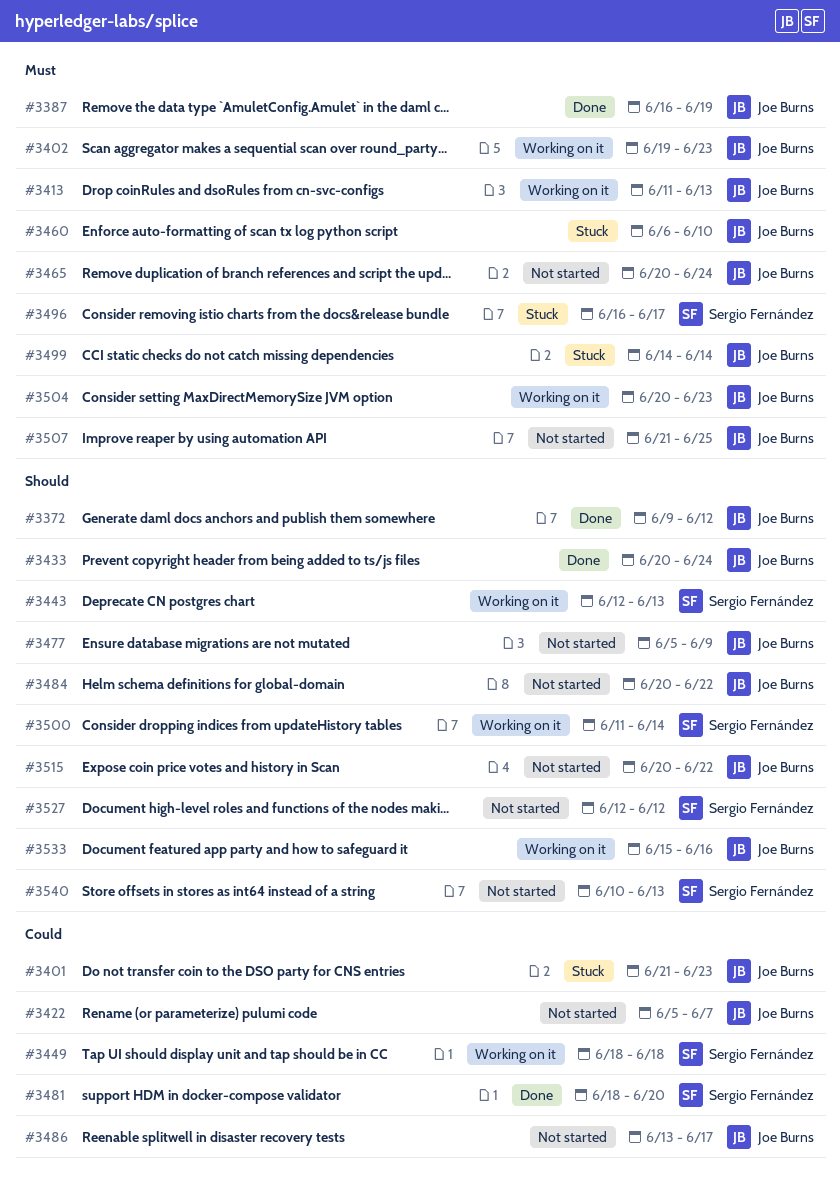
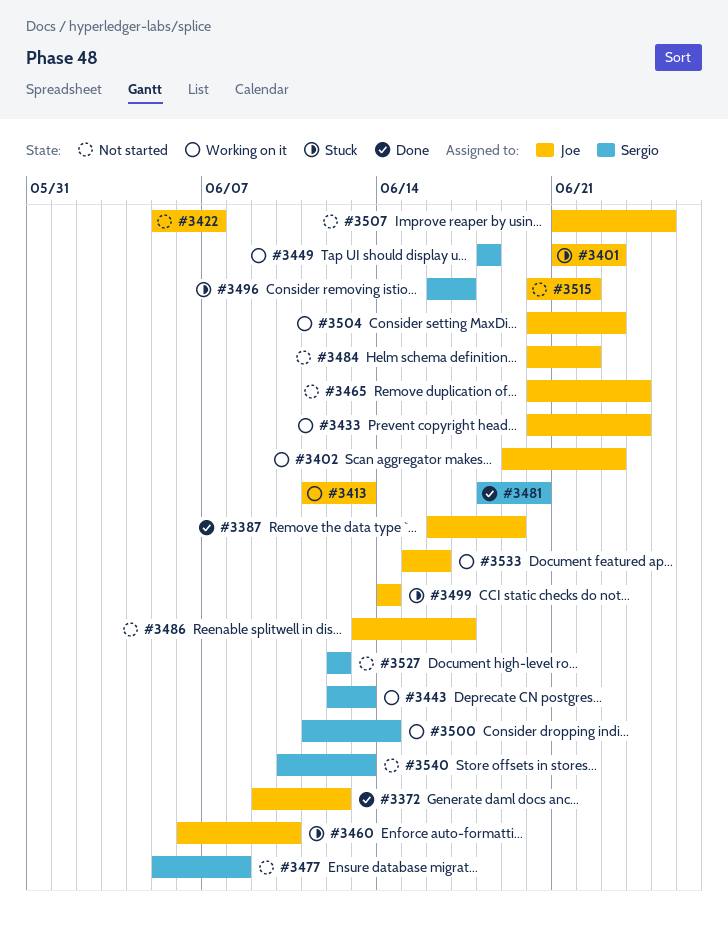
#3433, status: Done -> Working on it
#3477, owner: Joe Burns -> Sergio Fernández
#3477, due: Jun 9 -> Jun 8

